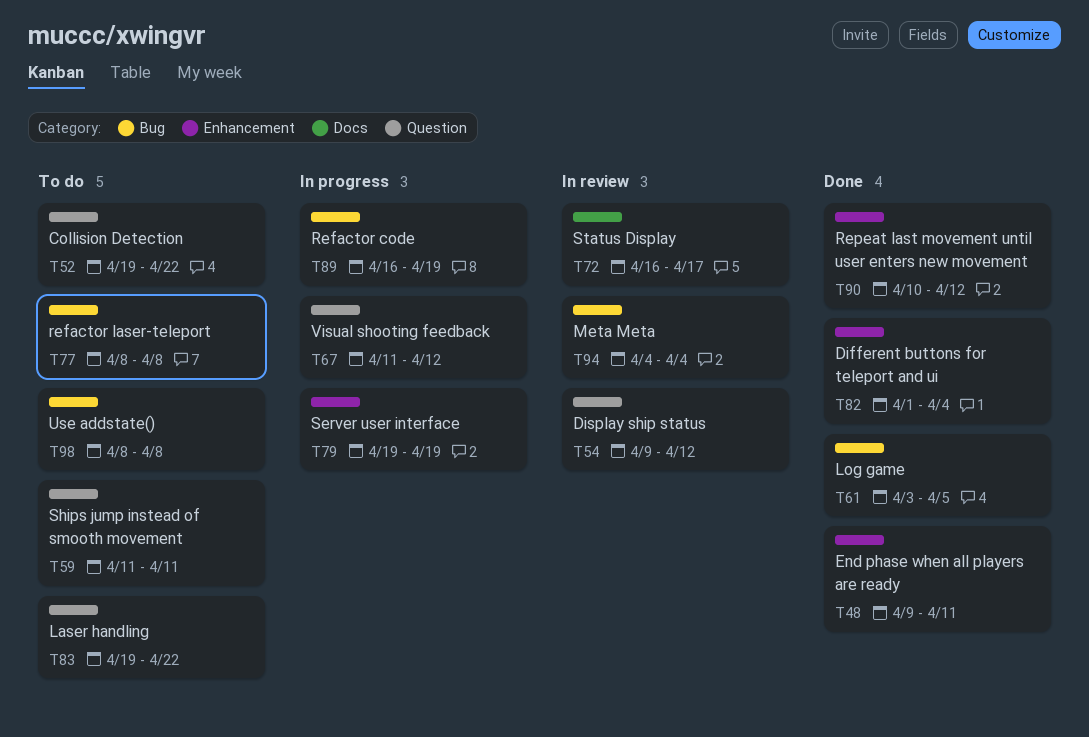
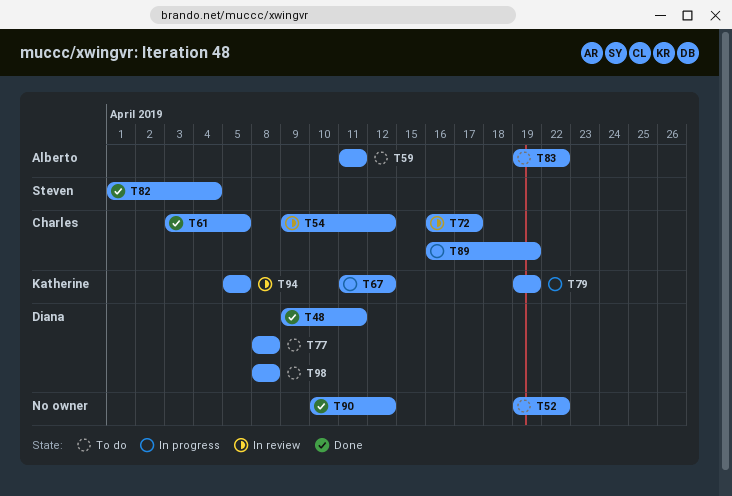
T94, start: Apr 4 -> Apr 5
T94, due: Apr 4 -> Apr 5

